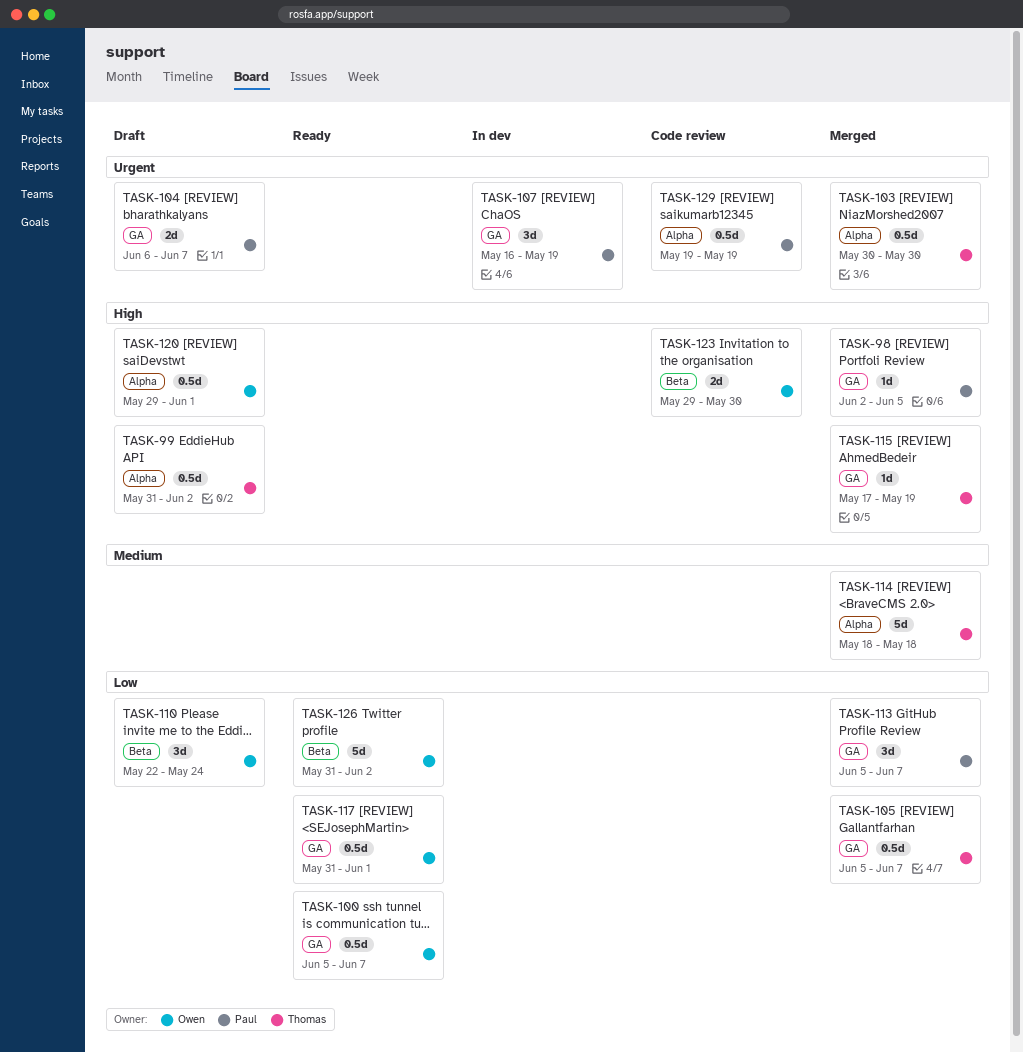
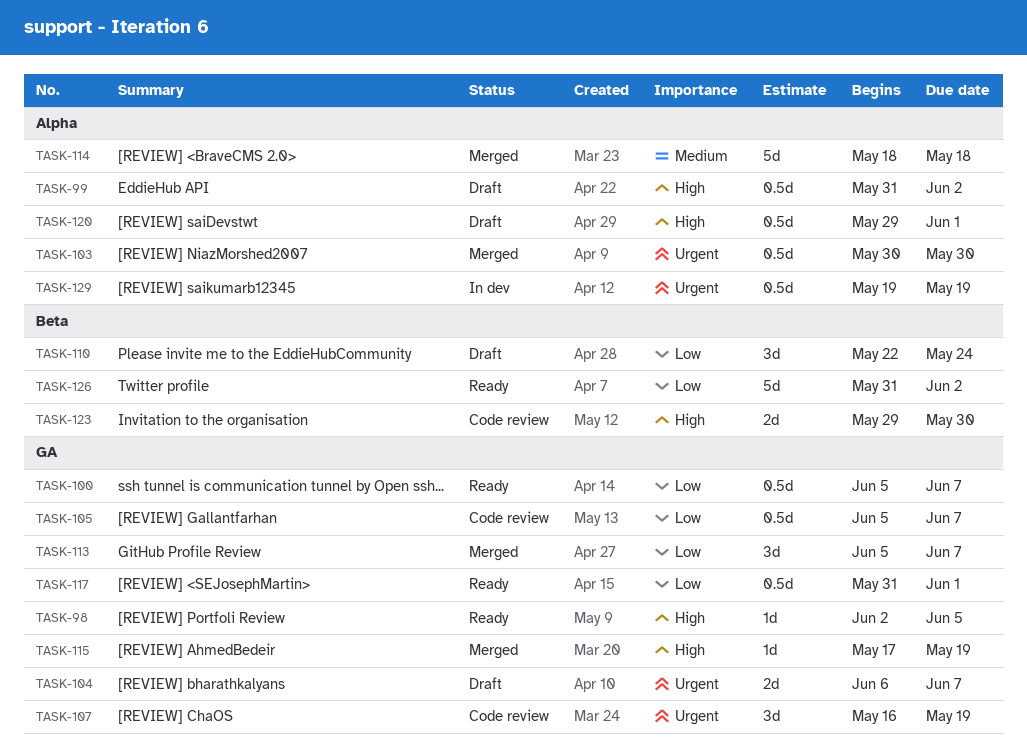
TASK-98, status: Merged -> Ready
TASK-105, status: Merged -> Code review
TASK-107, status: In dev -> Code review
TASK-129, status: Code review -> In dev

